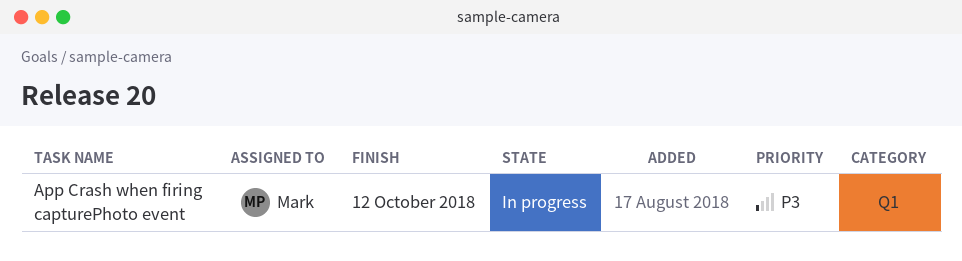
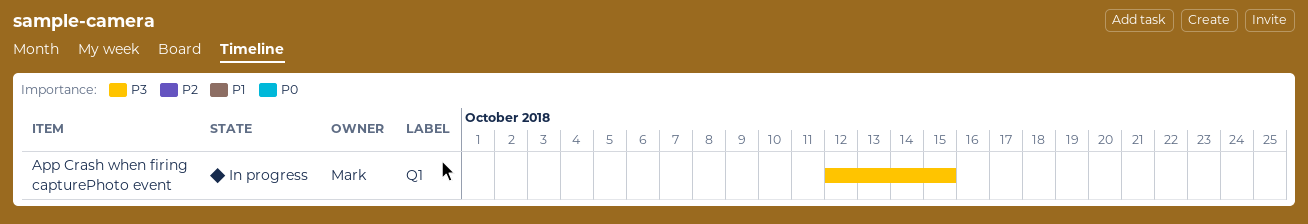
App Crash when firing capturePhoto event, due: Oct 12 -> Oct 15

